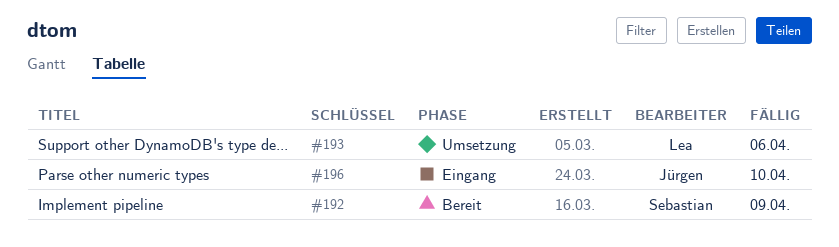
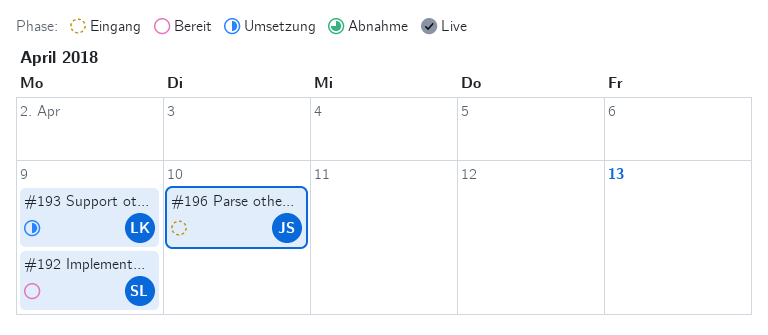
#193, due: Apr 6 -> Apr 9

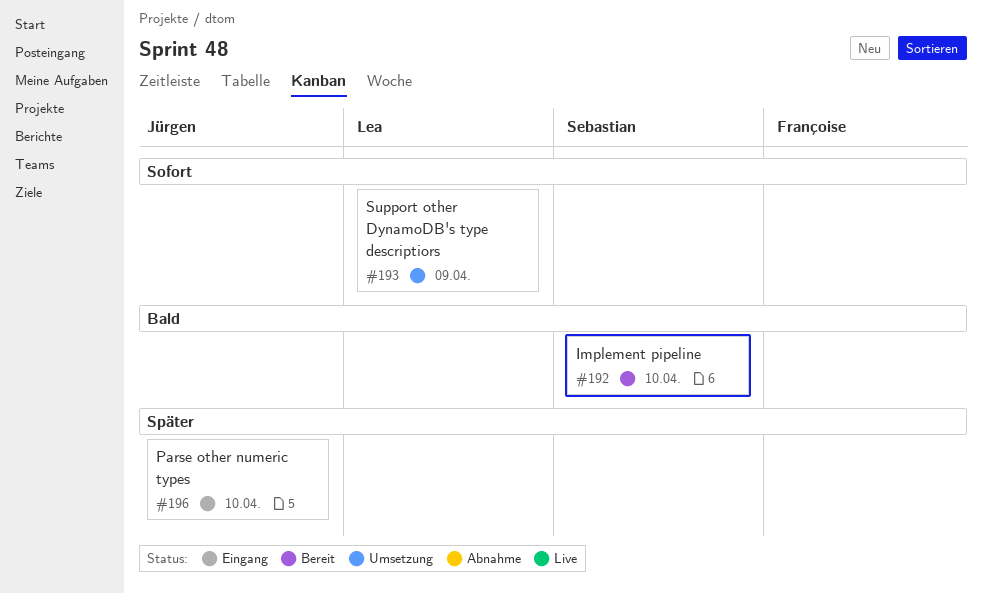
#192, due: Apr 9 -> Apr 10

